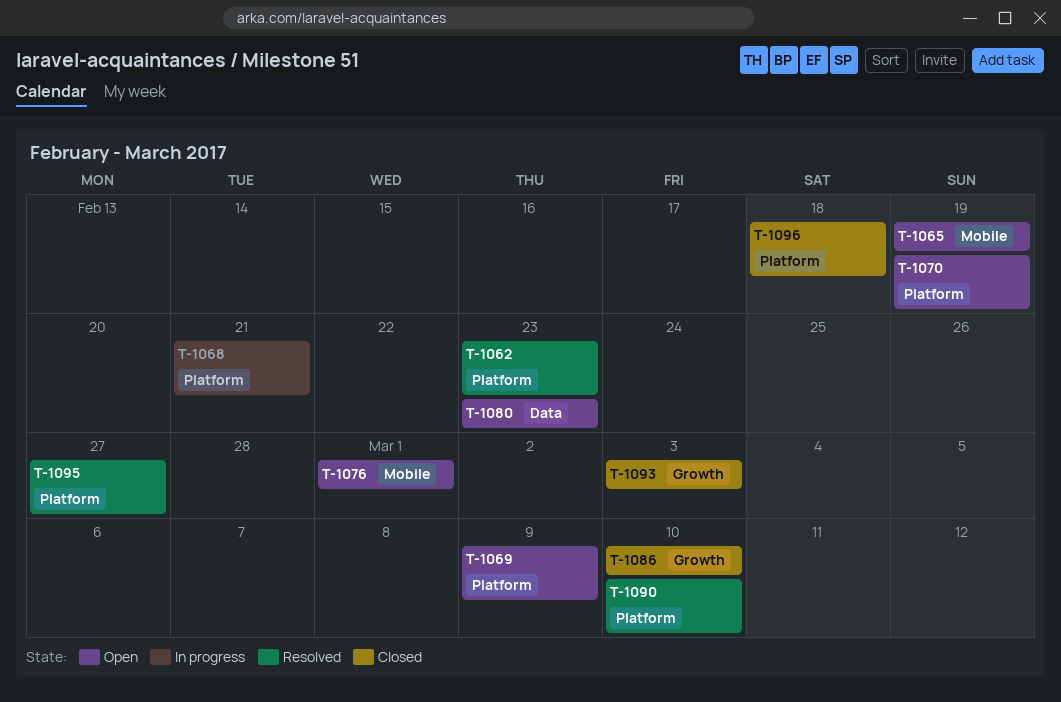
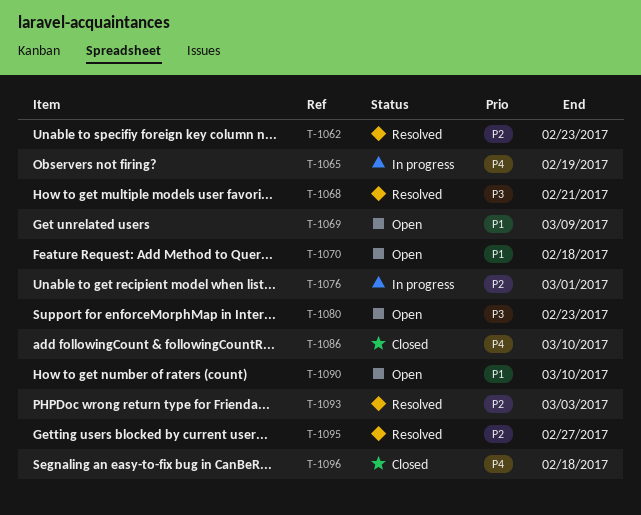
T-1065, status: Open -> In progress
T-1068, status: In progress -> Resolved
T-1070, due: Feb 19 -> Feb 18
T-1076, status: Open -> In progress
T-1090, status: Resolved -> Open
T-1093, status: Closed -> Resolved

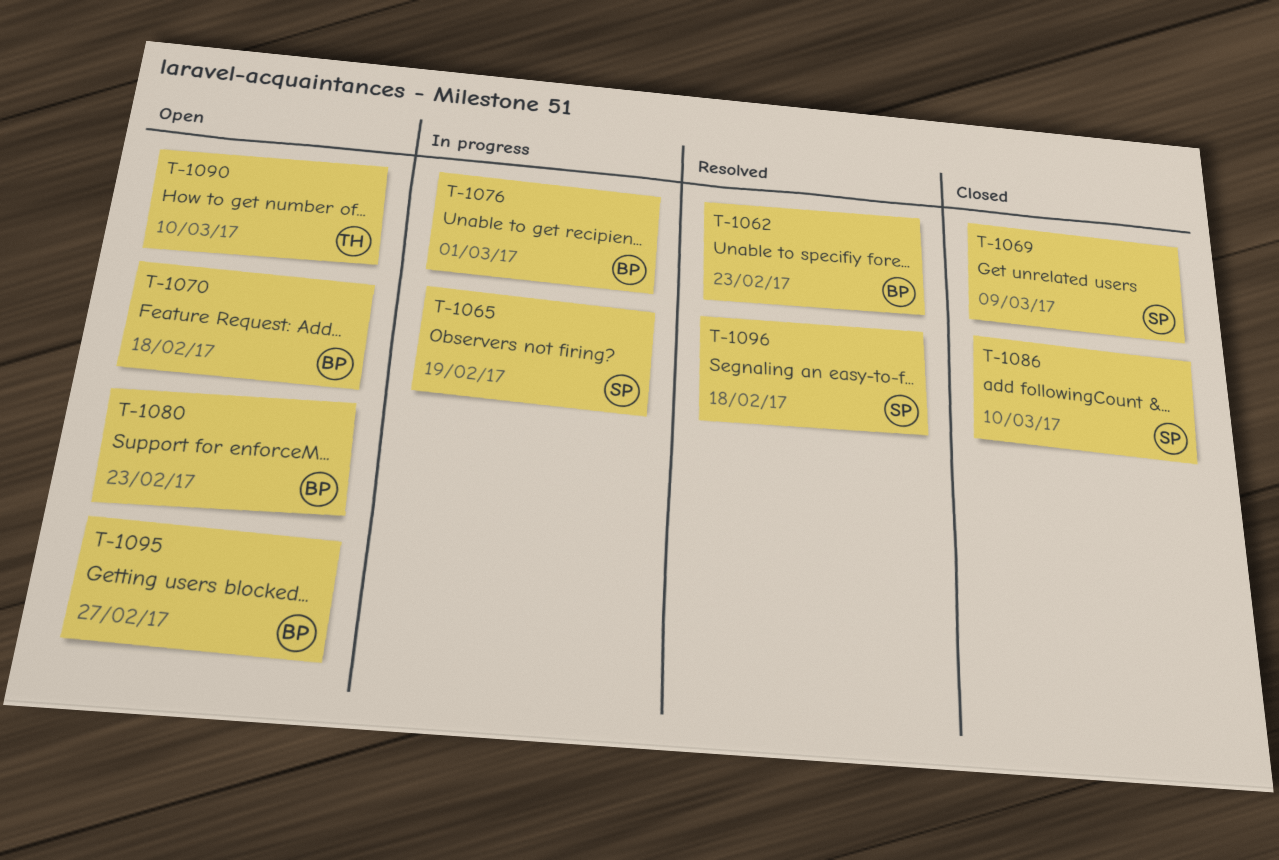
T-1068: present -> none
T-1069, status: Open -> Closed
T-1093: present -> none
T-1095, status: Resolved -> Open
T-1096, status: Closed -> Resolved

